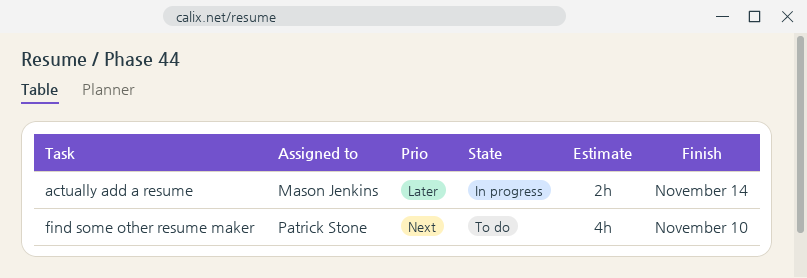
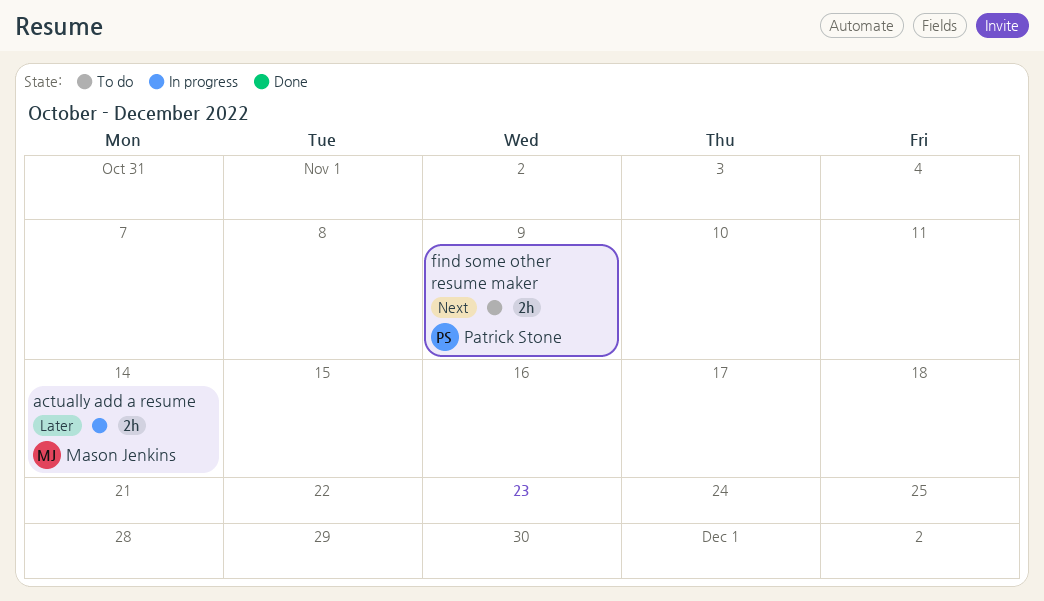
find some other resume maker, estimate: 4h -> 2h
find some other resume maker, due: Nov 10 -> Nov 9

